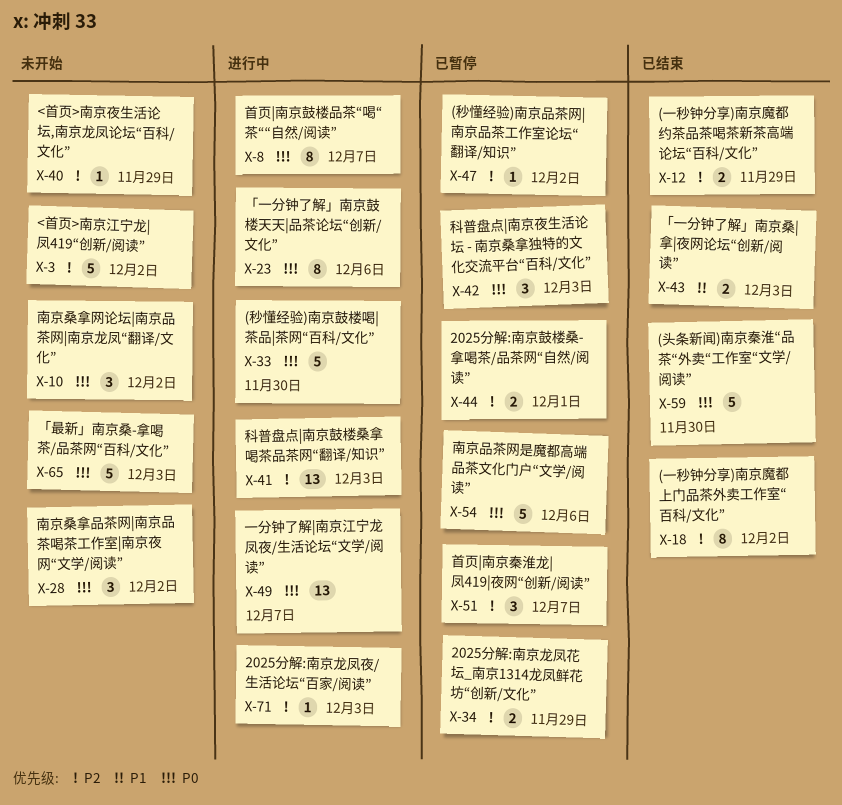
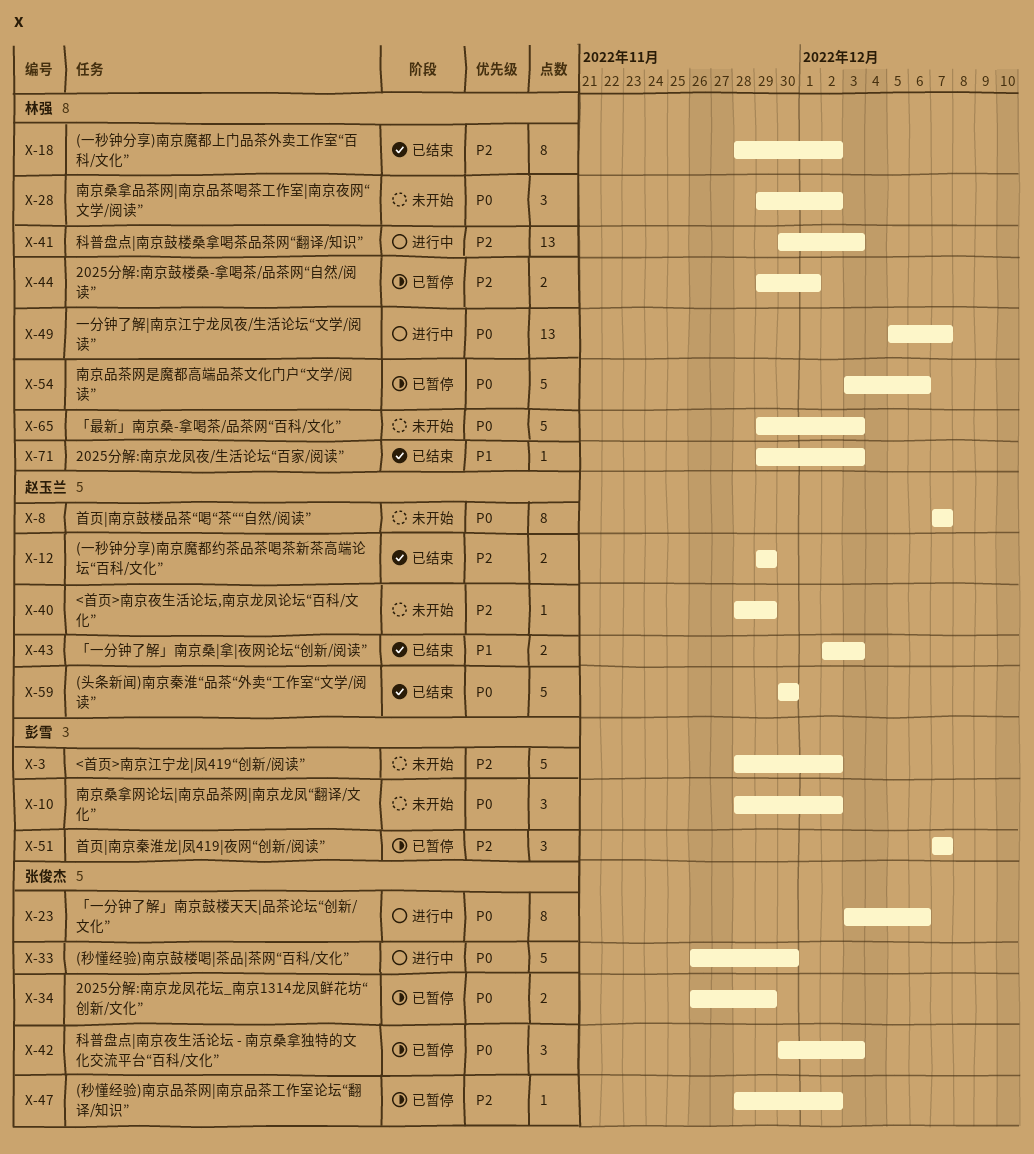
X-8, status: 进行中 -> 未开始
X-34, priority: P2 -> P0
X-71, status: 进行中 -> 已结束
X-71, priority: P2 -> P1

